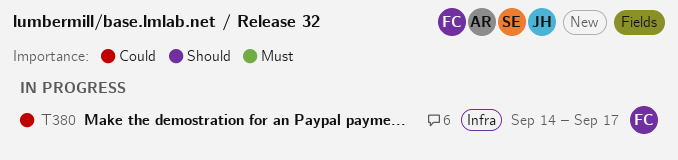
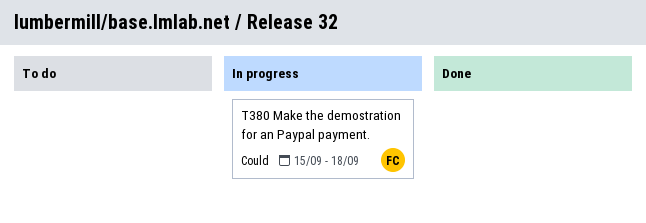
T380, start: Sep 14 -> Sep 15
T380, due: Sep 17 -> Sep 18

